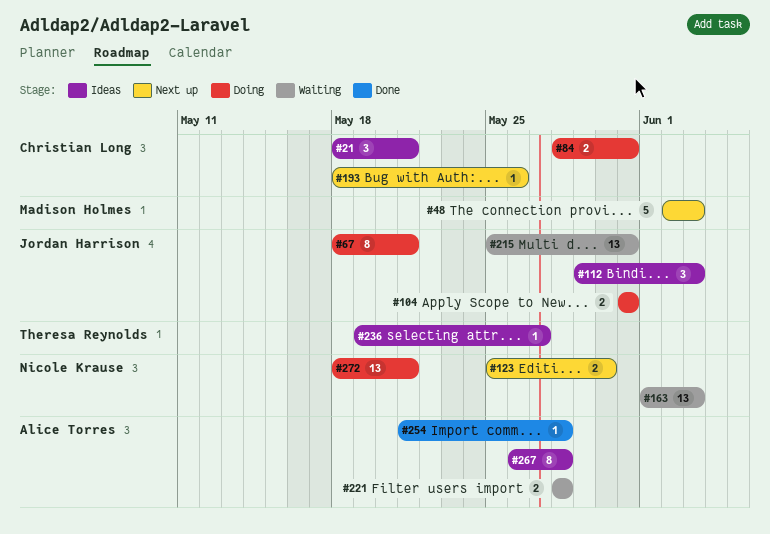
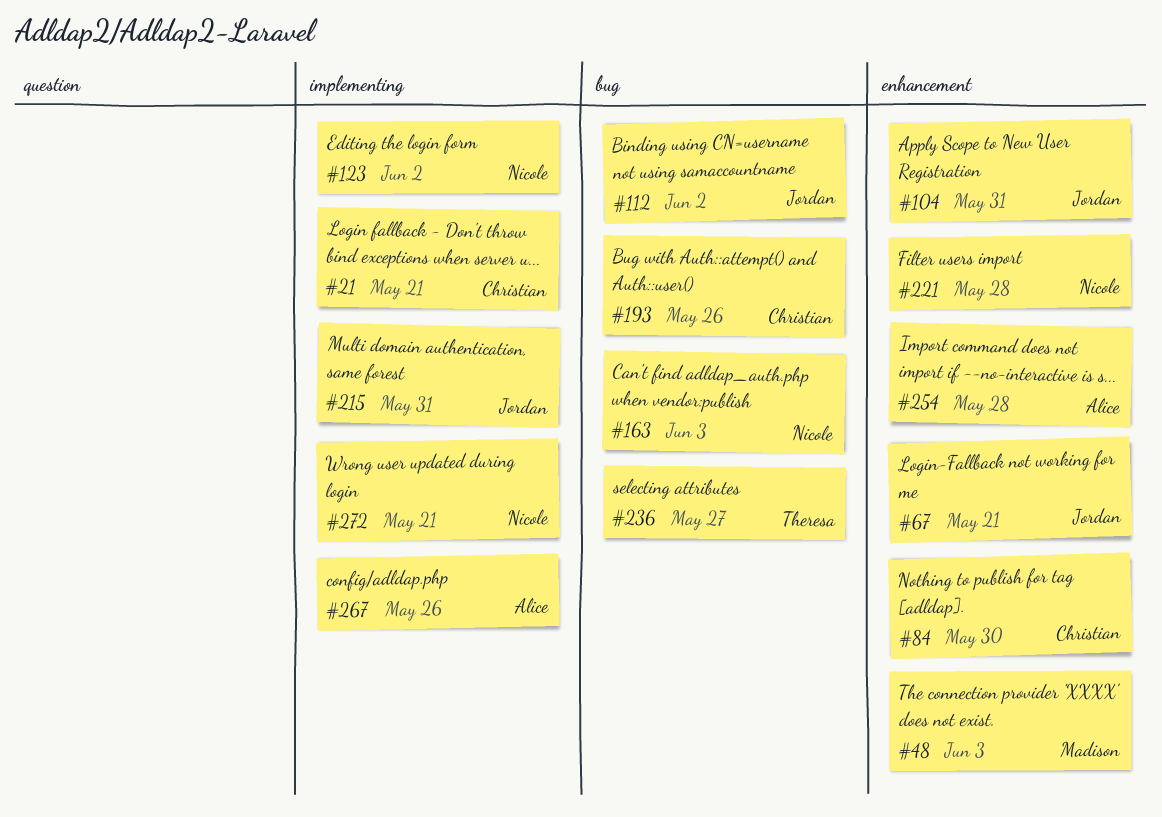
#84, due: May 31 -> May 30
#112, due: Jun 3 -> Jun 2
#123, due: May 30 -> Jun 2
#221, owner: Alice Torres -> Nicole Krause
#267, due: May 28 -> May 26

